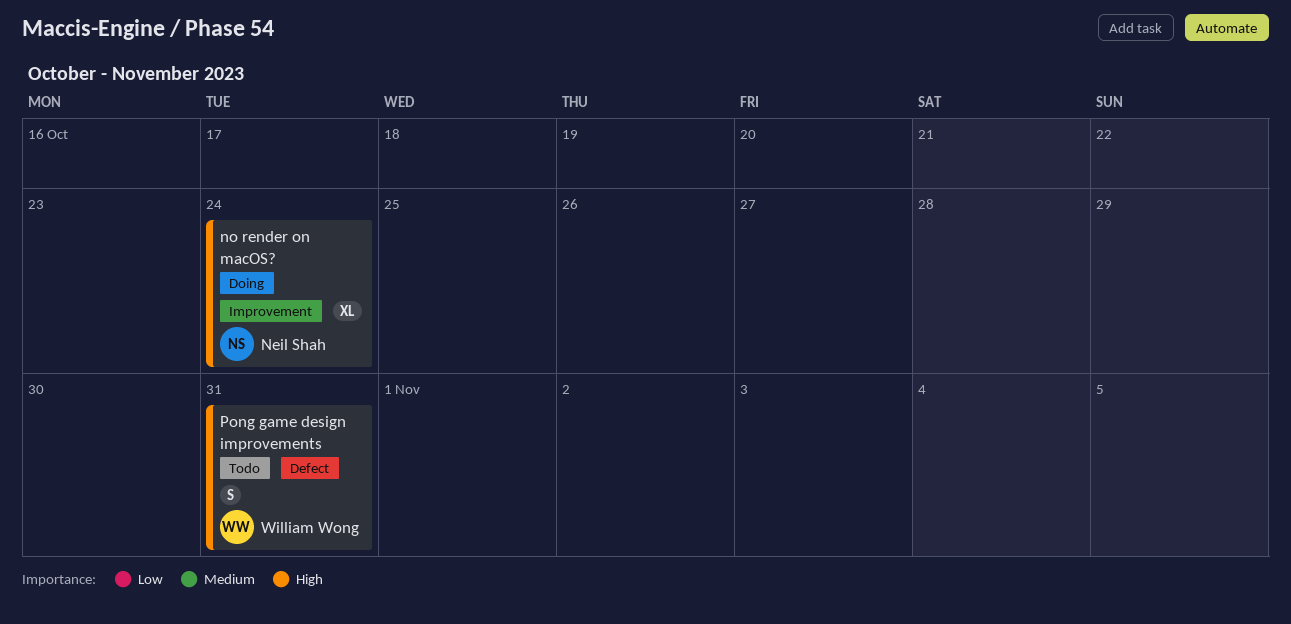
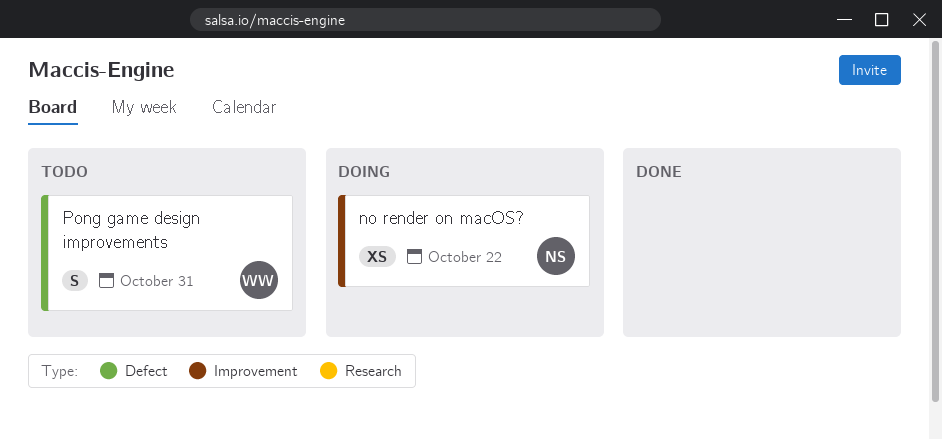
no render on macOS?, estimate: XL -> XS
no render on macOS?, due: Oct 24 -> Oct 22

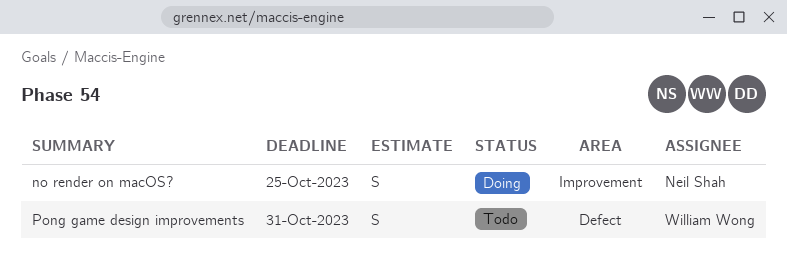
no render on macOS?, estimate: XS -> S
no render on macOS?, due: Oct 22 -> Oct 25

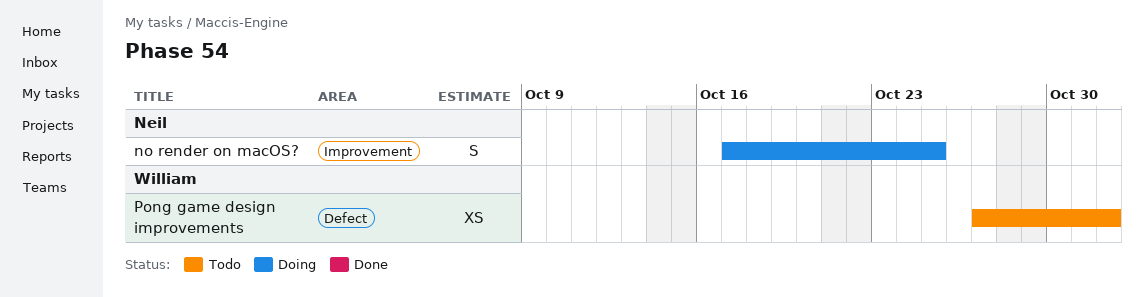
Pong game design improvements, estimate: S -> XS
Pong game design improvements, due: Oct 31 -> Nov 1

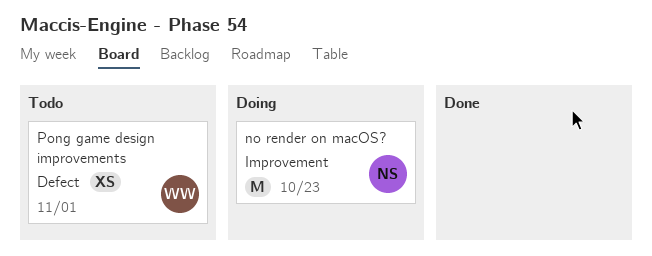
no render on macOS?, estimate: S -> M
no render on macOS?, due: Oct 25 -> Oct 23

